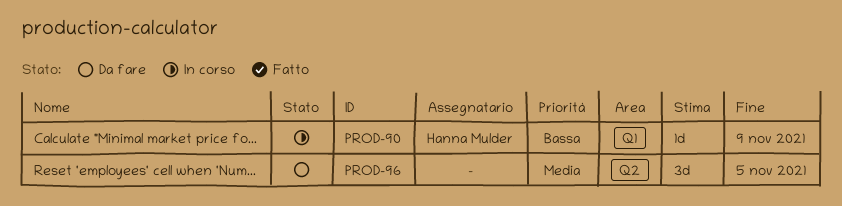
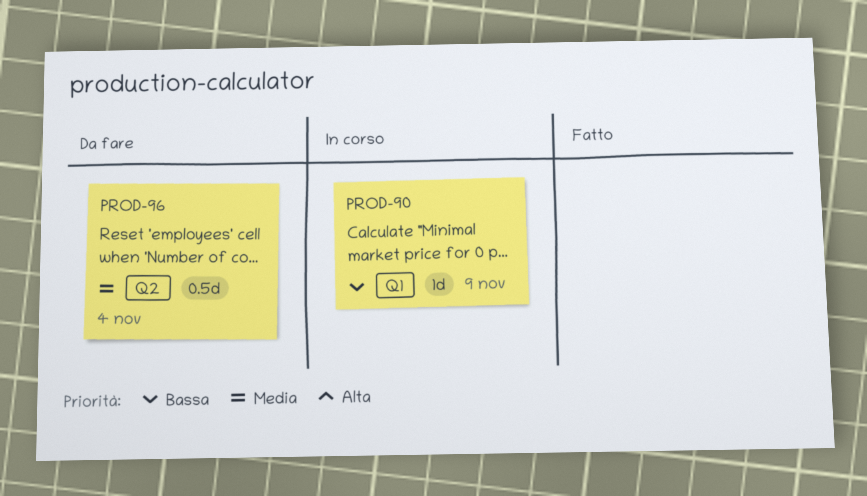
PROD-96, estimate: 3d -> 0.5d
PROD-96, due: Nov 5 -> Nov 4

